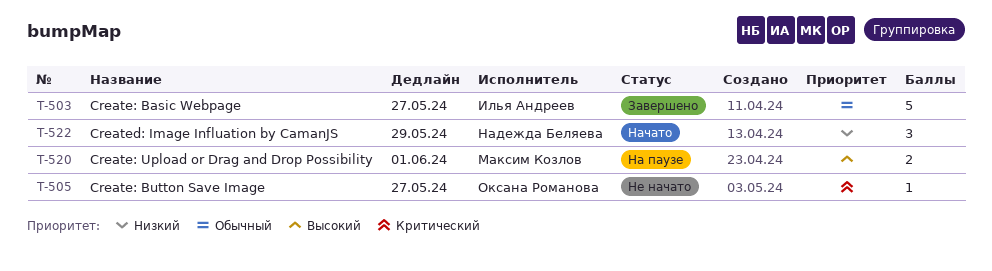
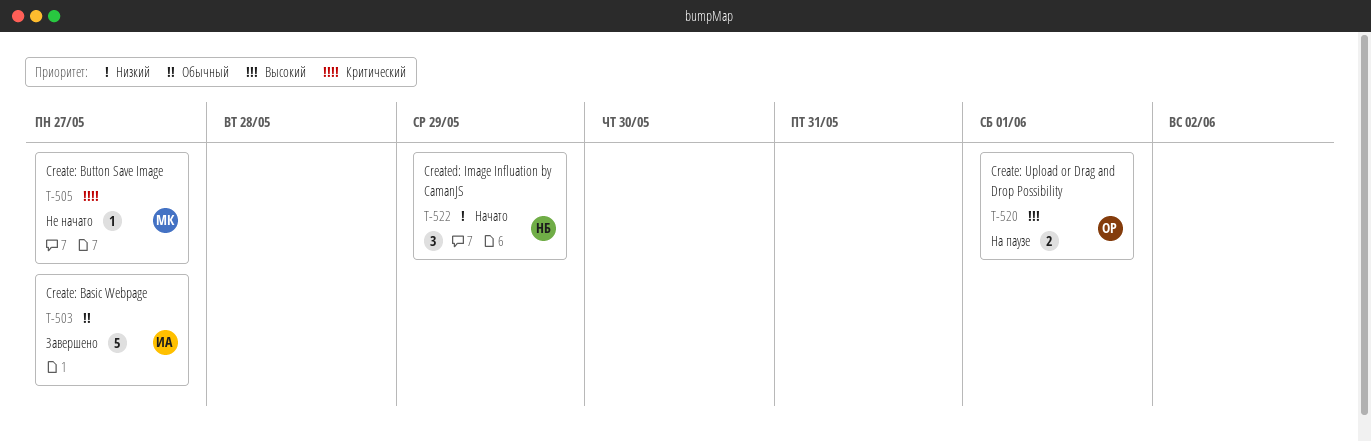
T-505, owner: Оксана Романова -> Максим Козлов
T-520, owner: Максим Козлов -> Оксана Романова

